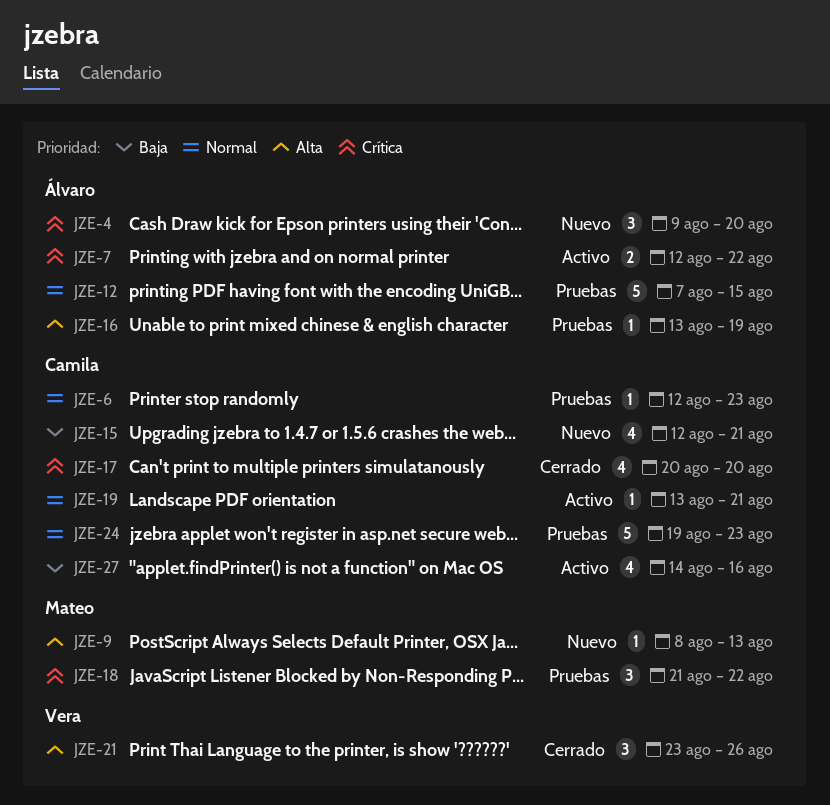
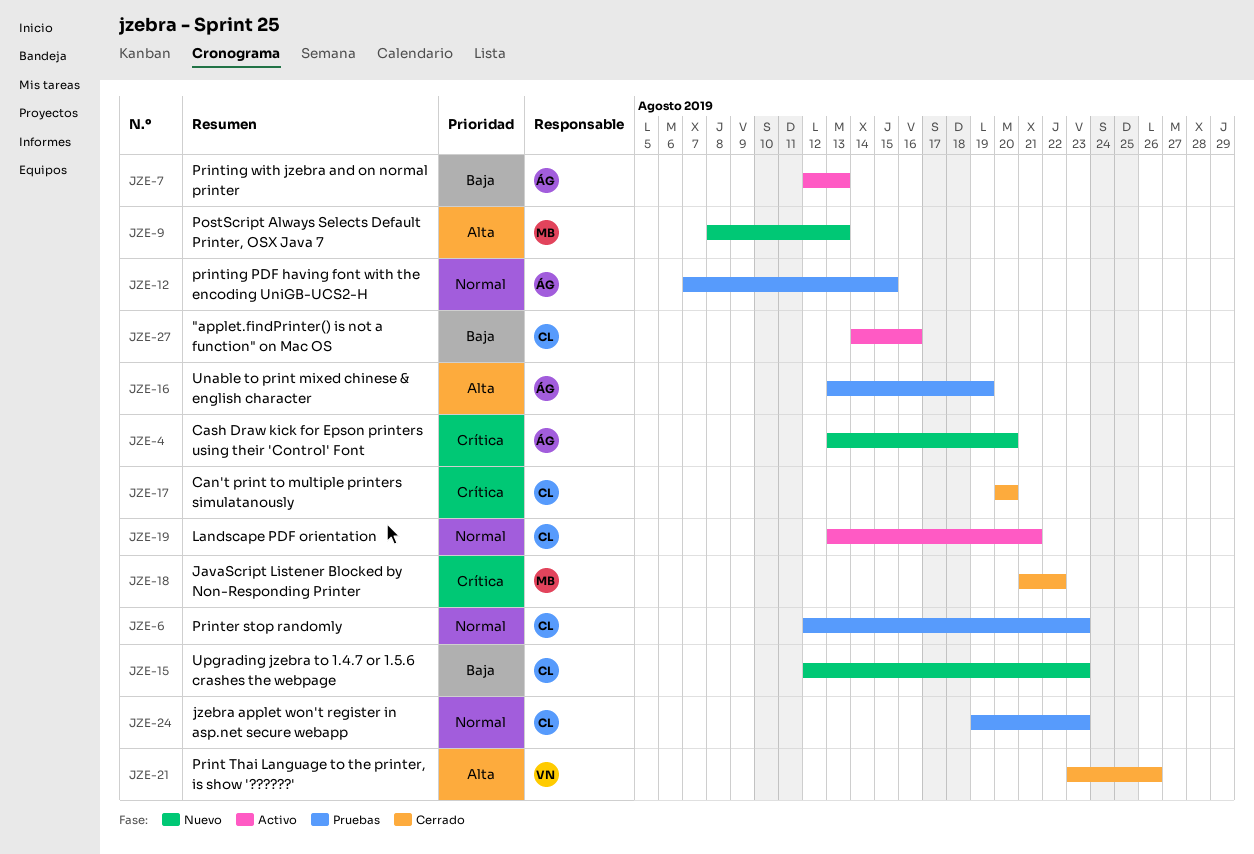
JZE-4, start: Aug 9 -> Aug 13
JZE-7, priority: Crítica -> Baja
JZE-7, due: Aug 22 -> Aug 13
JZE-15, due: Aug 21 -> Aug 23
JZE-18, status: Pruebas -> Cerrado

